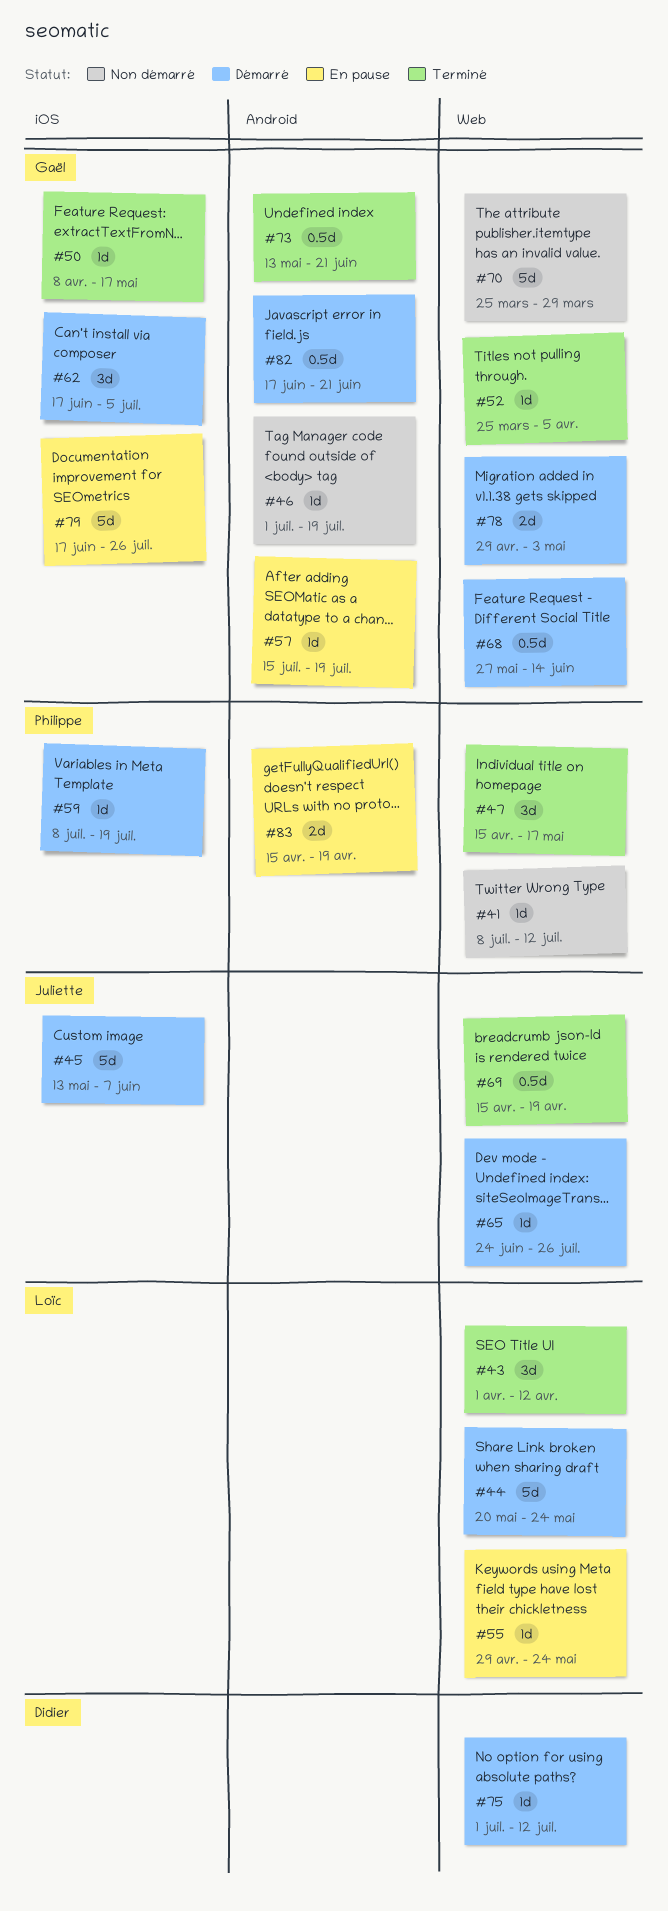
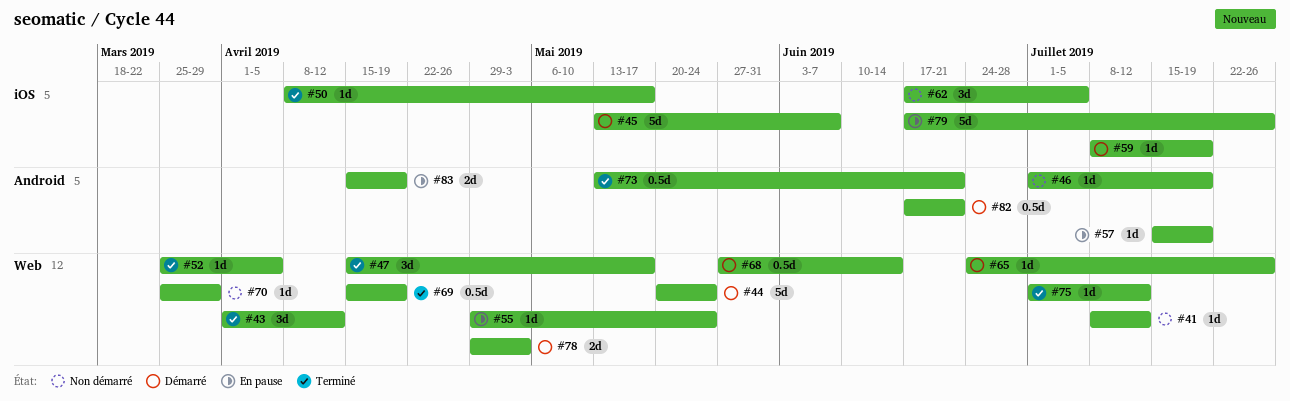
#62, status: Démarré -> Non démarré
#70, estimate: 5d -> 1d
#75, status: Démarré -> Terminé

